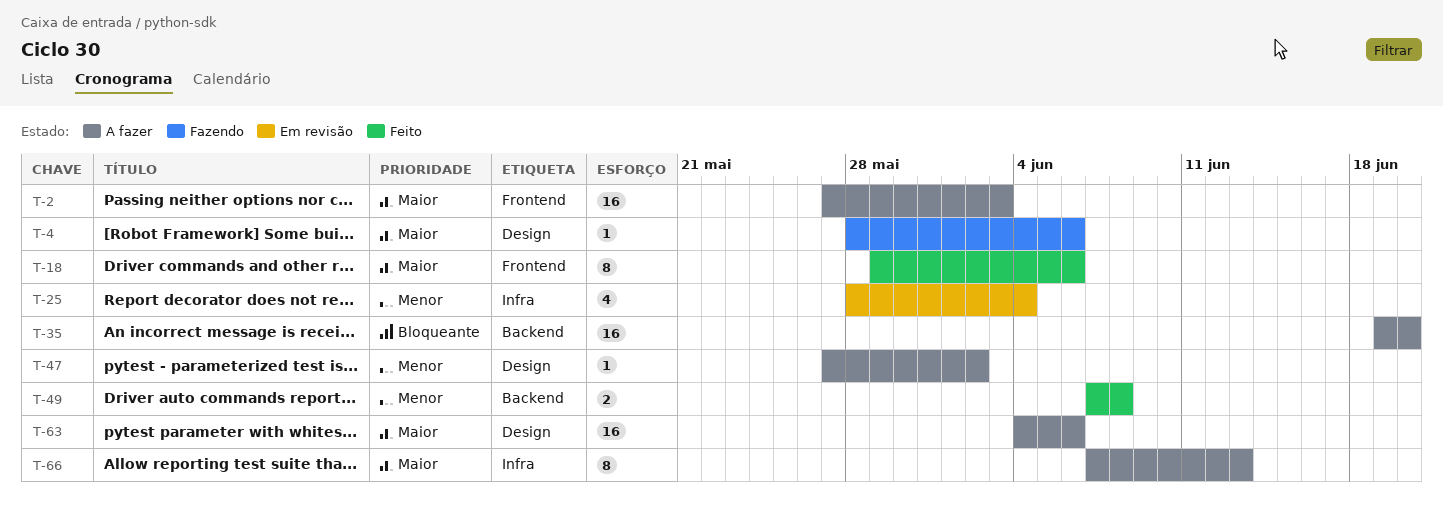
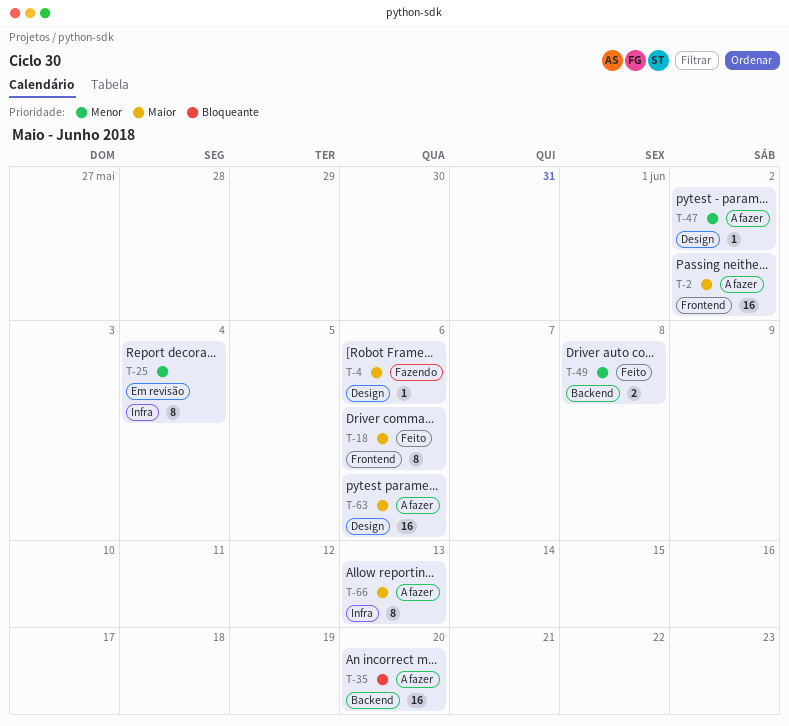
T-2, due: Jun 3 -> Jun 2
T-25, estimate: 4 -> 8

